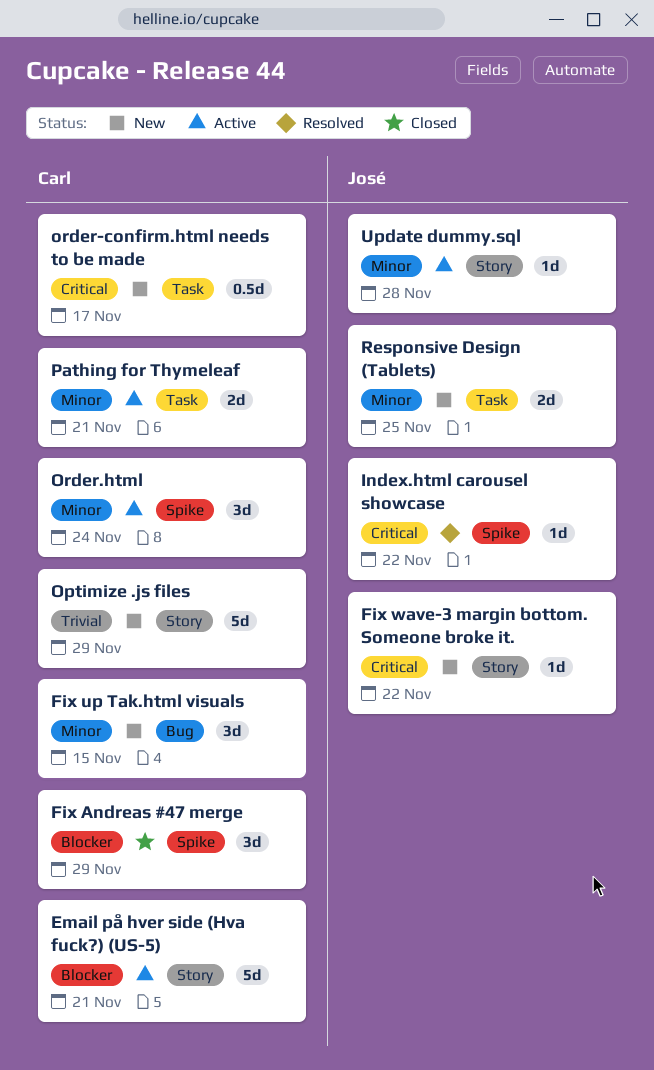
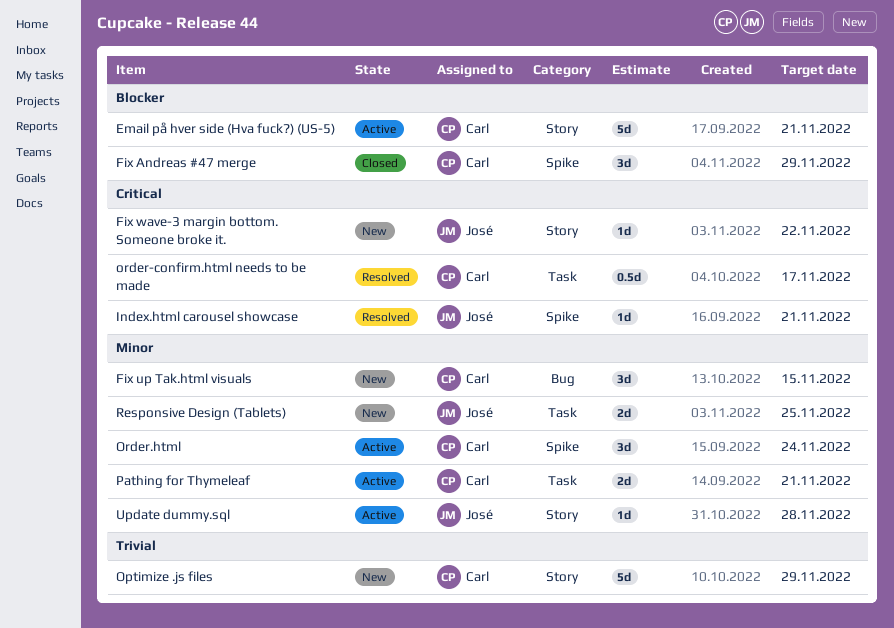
Index.html carousel showcase, due: Nov 22 -> Nov 21
order-confirm.html needs to be made, status: New -> Resolved

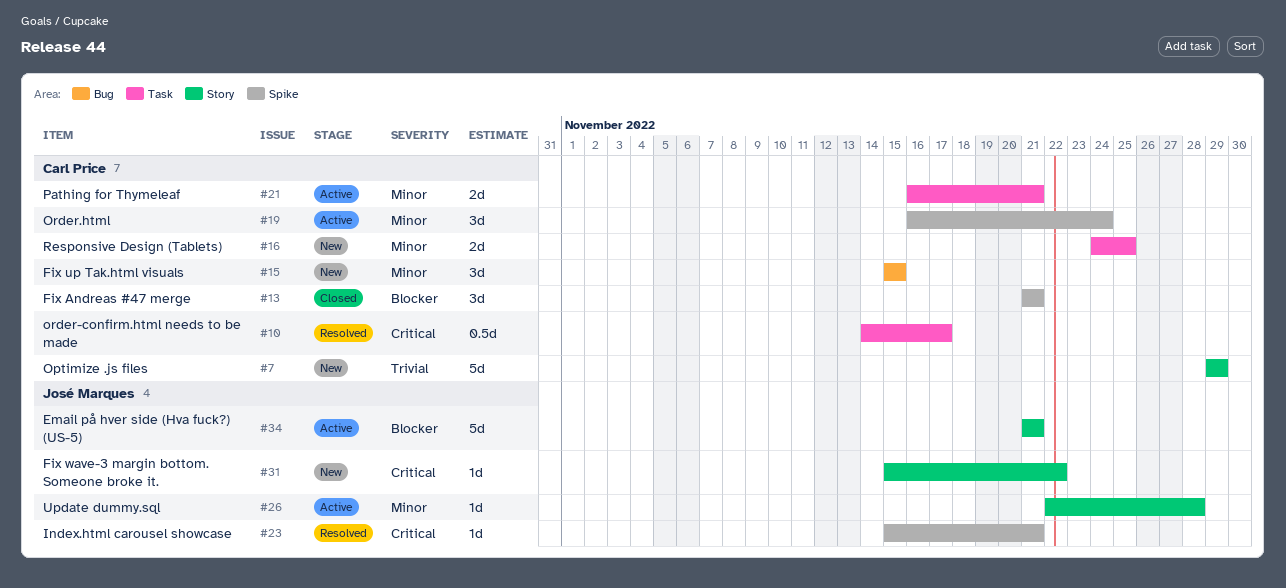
Email på hver side (Hva fuck?) (US-5), owner: Carl Price -> José Marques
Fix Andreas #47 merge, due: Nov 29 -> Nov 21
Responsive Design (Tablets), owner: José Marques -> Carl Price

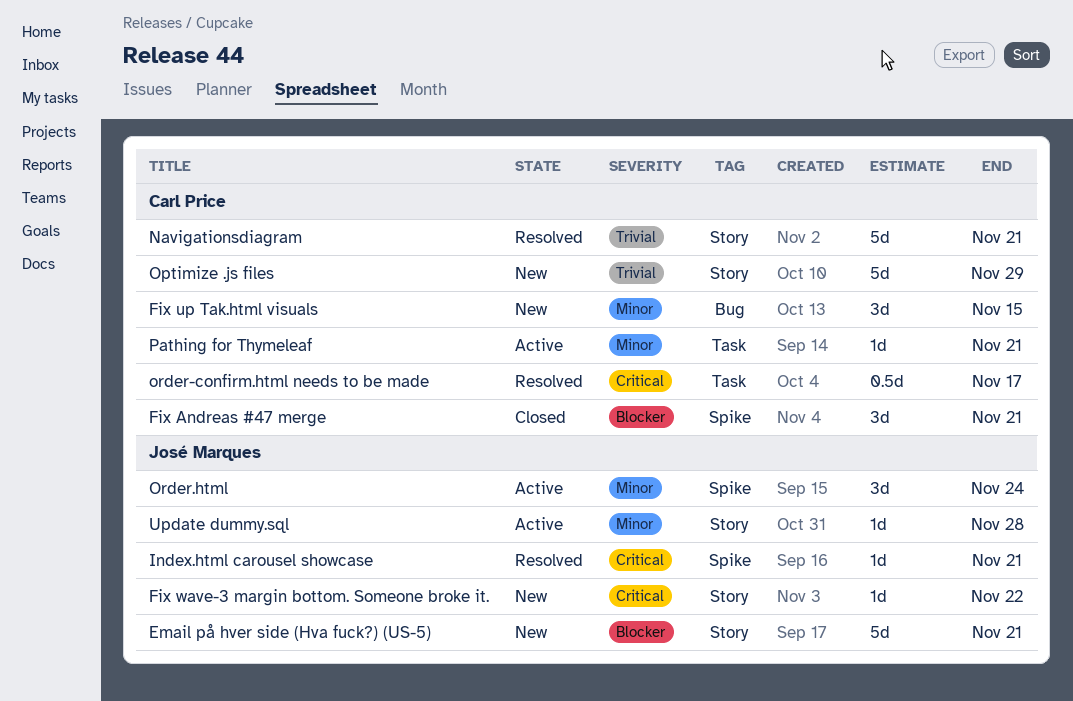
Email på hver side (Hva fuck?) (US-5), status: Active -> New
Navigationsdiagram: none -> present
Order.html, owner: Carl Price -> José Marques
Pathing for Thymeleaf, estimate: 2d -> 1d
Responsive Design (Tablets): present -> none

